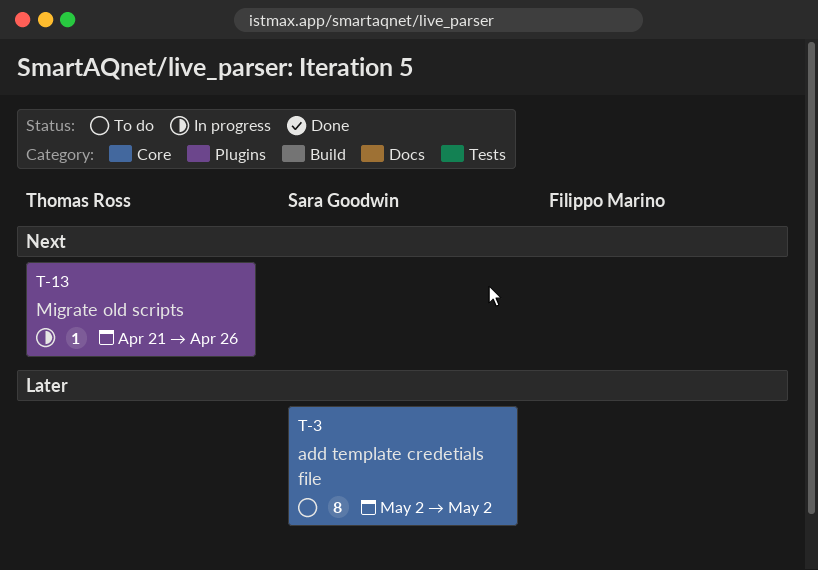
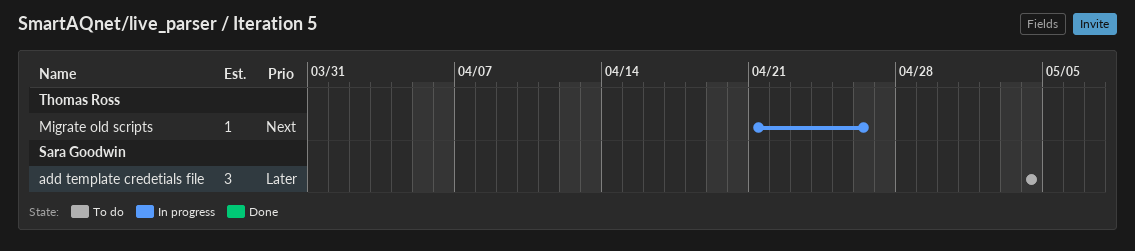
add template credetials file, estimate: 8 -> 3
add template credetials file, start: May 2 -> May 4
add template credetials file, due: May 2 -> May 4

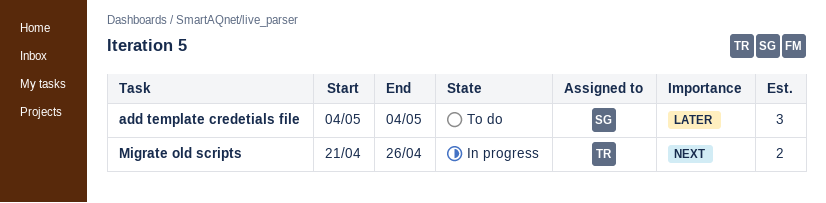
Migrate old scripts, estimate: 1 -> 2

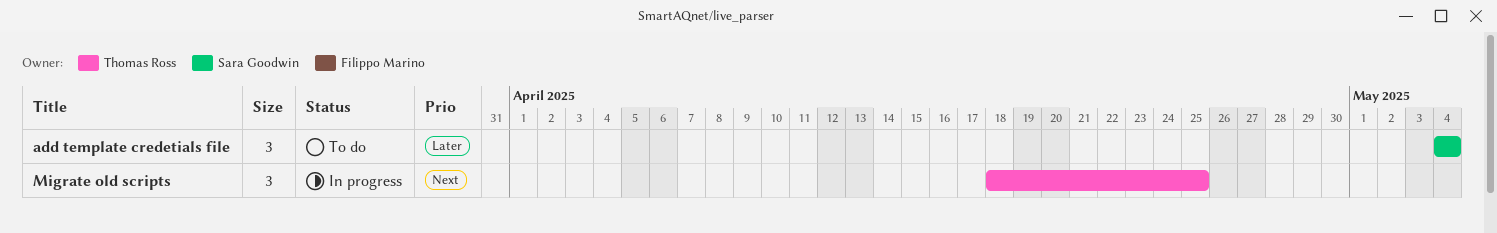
Migrate old scripts, estimate: 2 -> 3
Migrate old scripts, start: Apr 21 -> Apr 18
Migrate old scripts, due: Apr 26 -> Apr 25

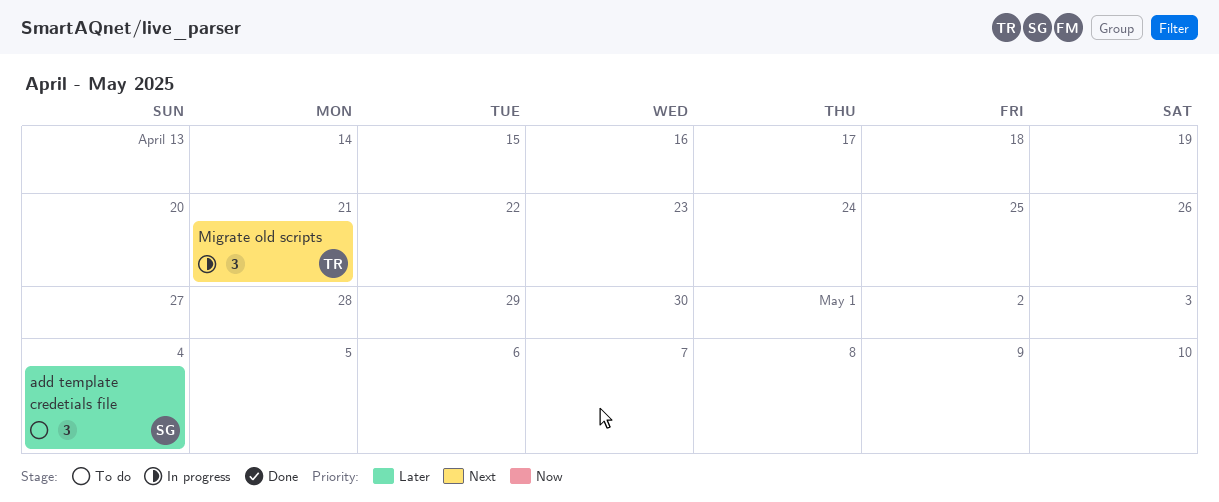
Migrate old scripts, due: Apr 25 -> Apr 21

